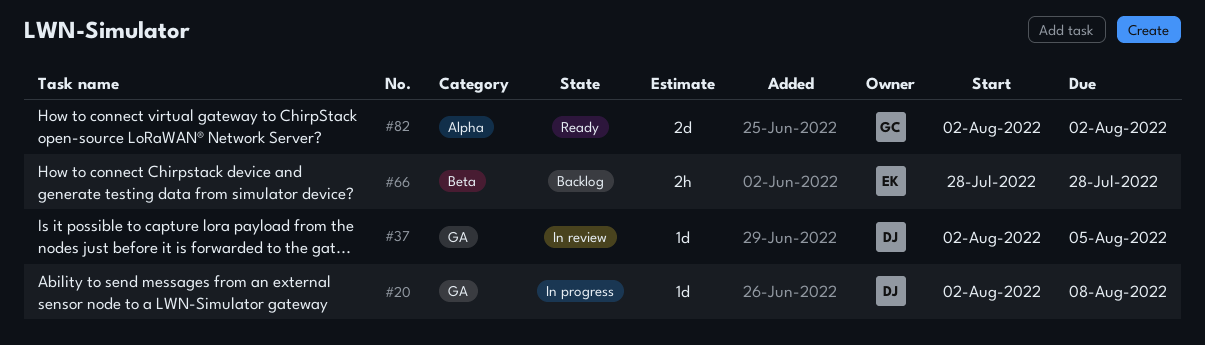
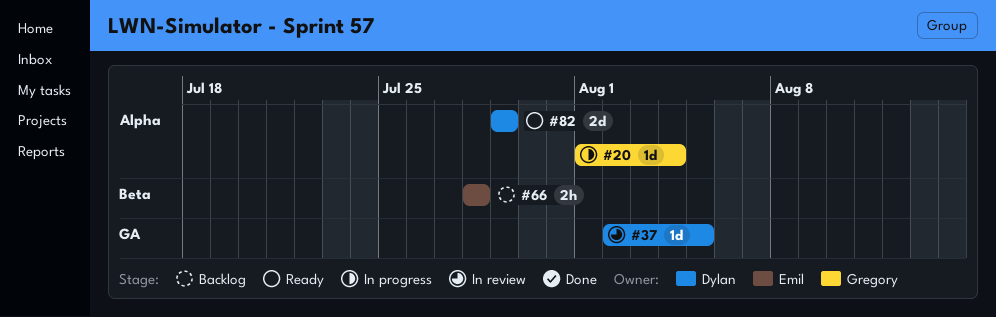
#20, owner: Dylan -> Gregory
#20, label: GA -> Alpha
#20, start: Aug 2 -> Aug 1
#20, due: Aug 8 -> Aug 4
#82, owner: Gregory -> Dylan
#82, start: Aug 2 -> Jul 29
#82, due: Aug 2 -> Jul 29

